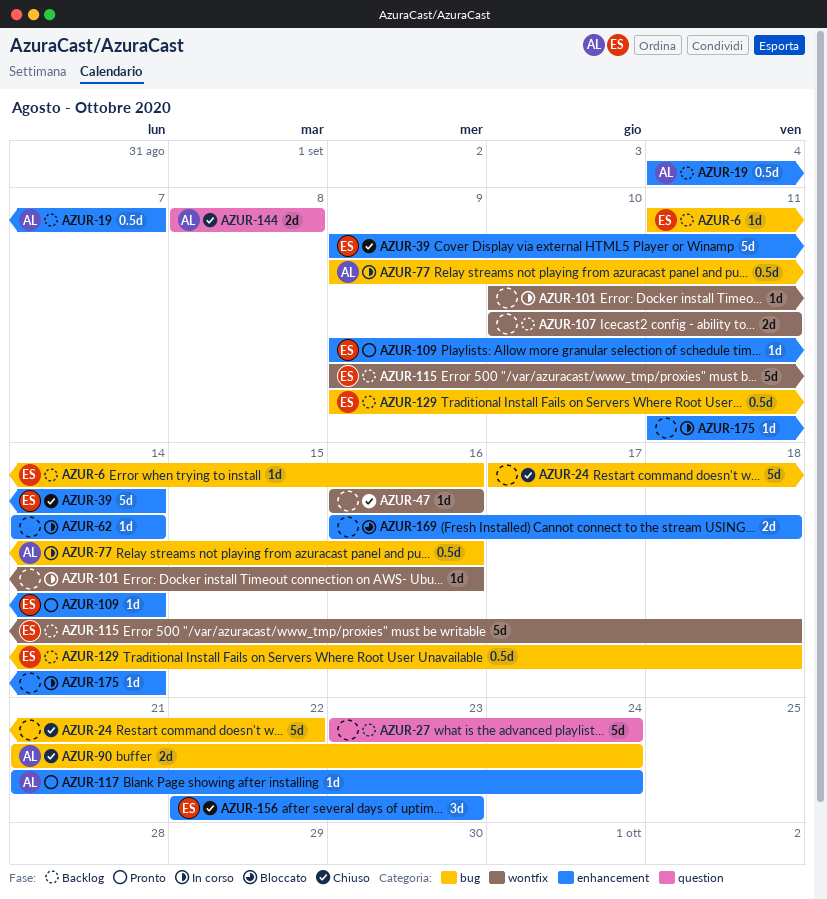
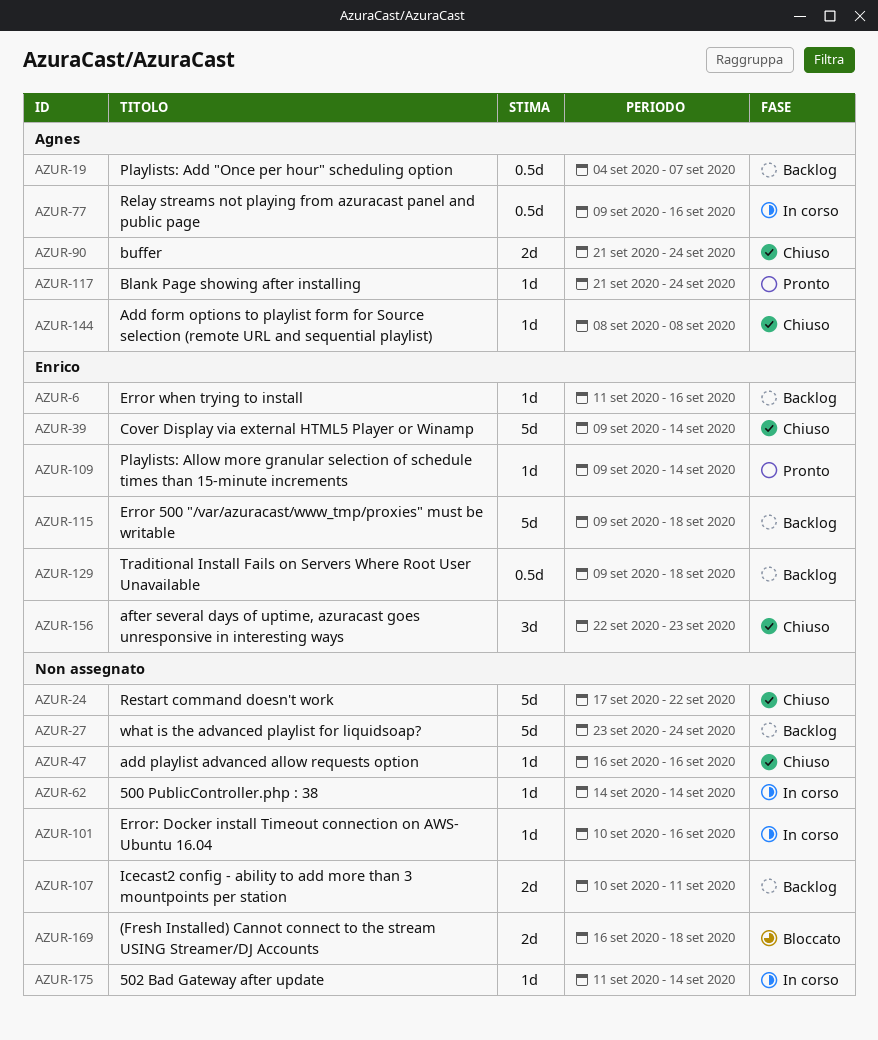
AZUR-144, estimate: 2d -> 1d

